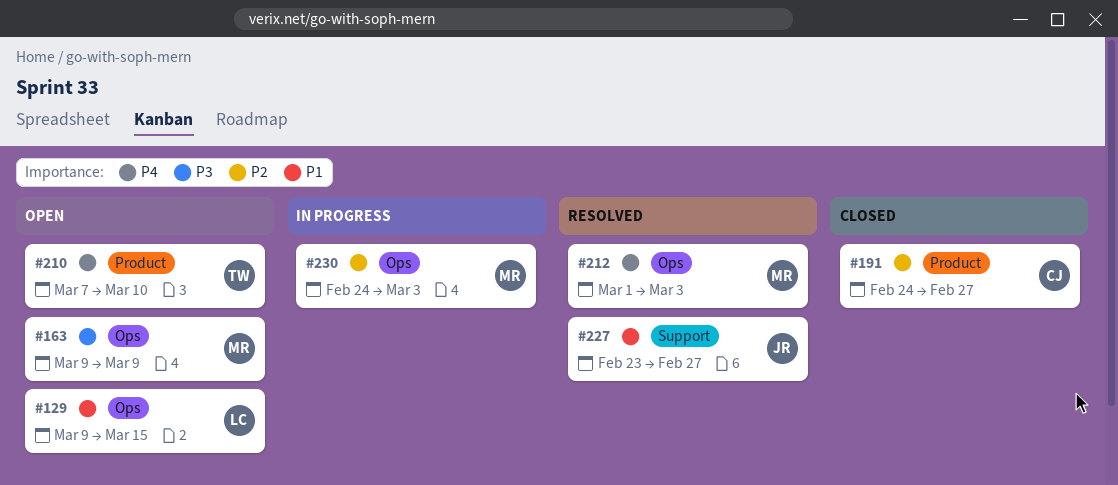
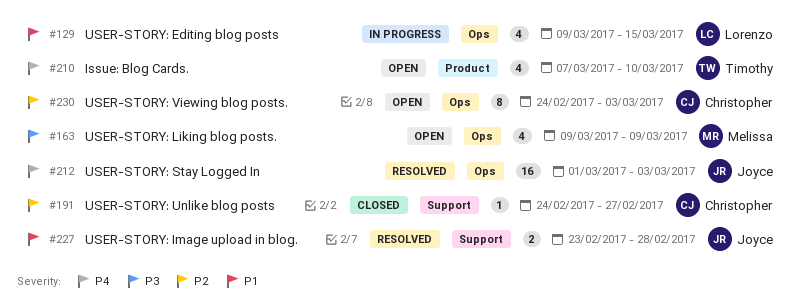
#129, status: Open -> In progress
#191, label: Product -> Support
#212, owner: Melissa -> Joyce
#227, due: Feb 27 -> Feb 28
#230, status: In progress -> Open
#230, owner: Melissa -> Christopher

